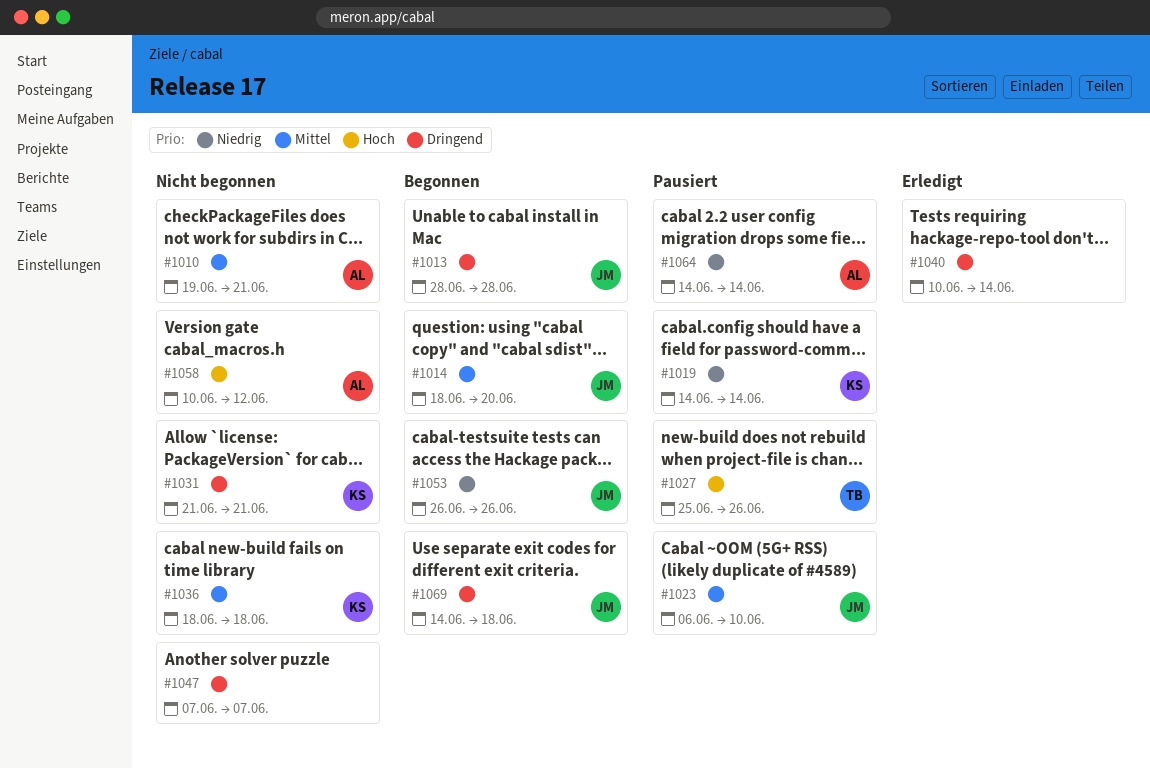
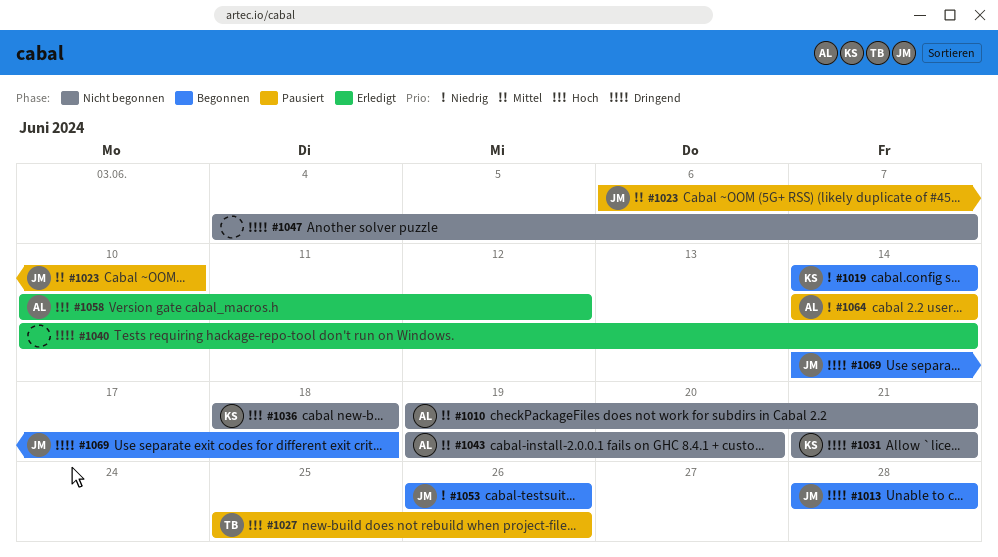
#1014: present -> none
#1019, status: Pausiert -> Begonnen
#1036, priority: Mittel -> Hoch
#1043: none -> present
#1047, start: Jun 7 -> Jun 4
#1058, status: Nicht begonnen -> Erledigt

